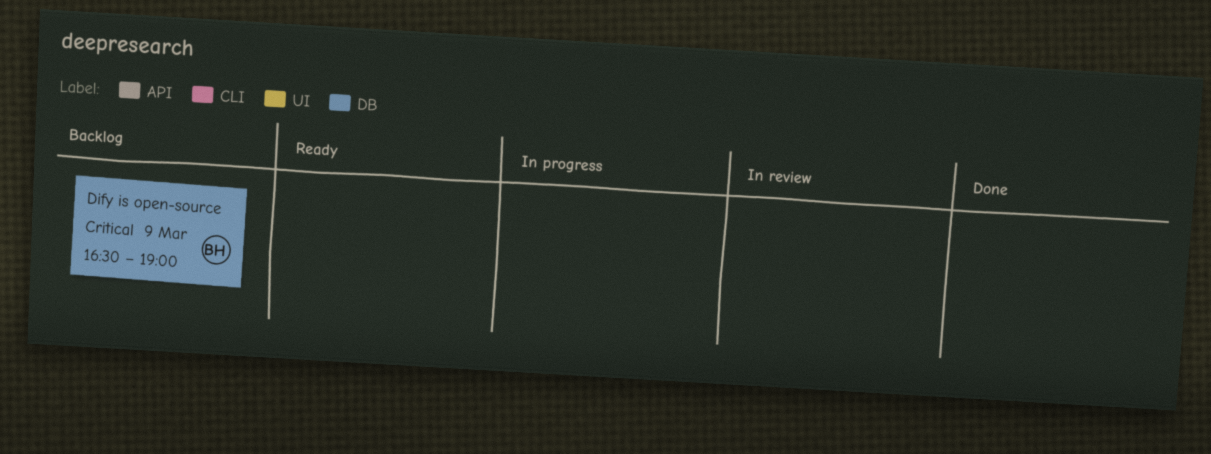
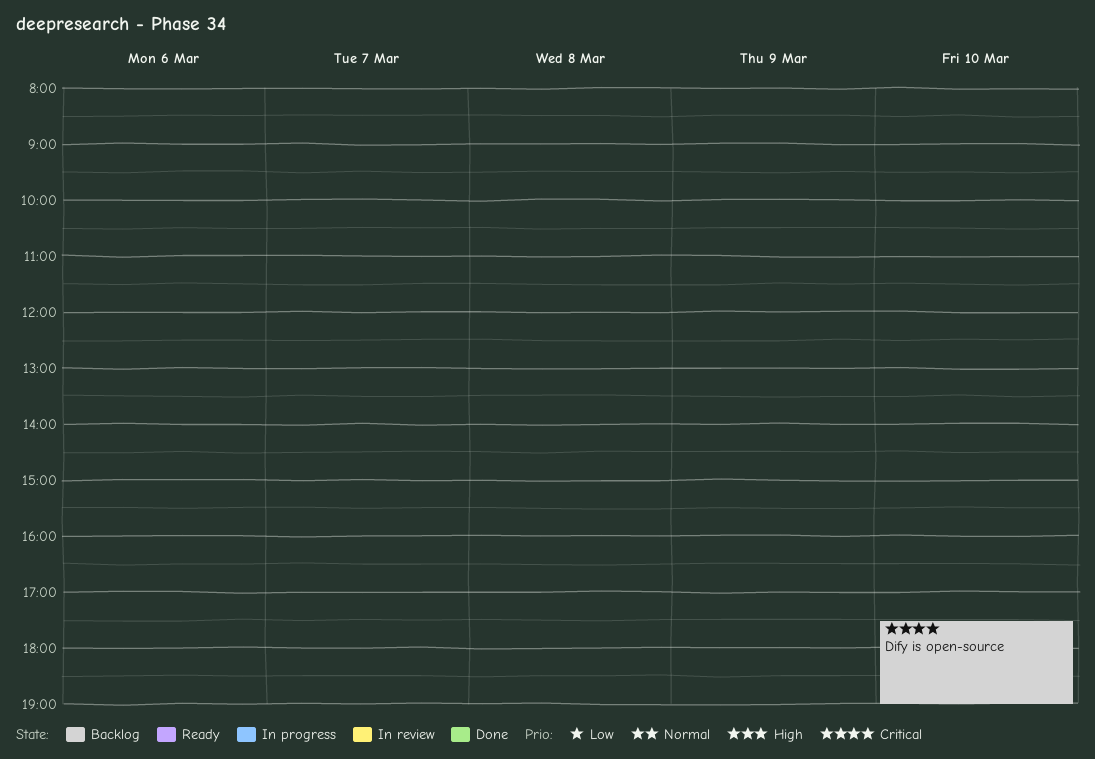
Dify is open-source, day: Mar 9 -> Mar 10
Dify is open-source, begins: 16:30 -> 17:30

